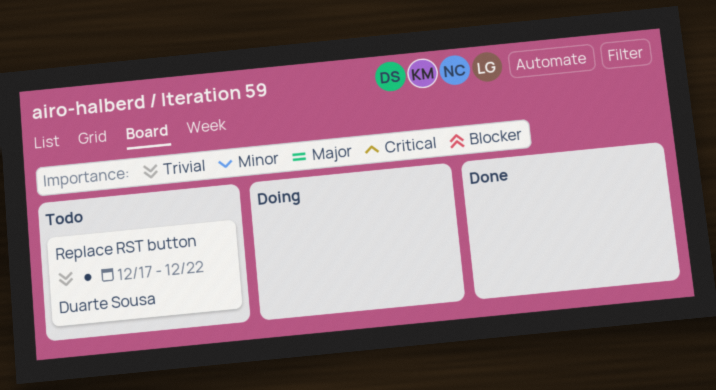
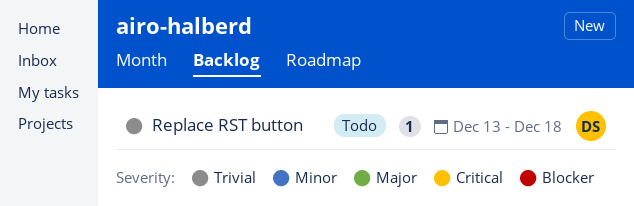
Replace RST button, start: Dec 17 -> Dec 13
Replace RST button, due: Dec 22 -> Dec 18

